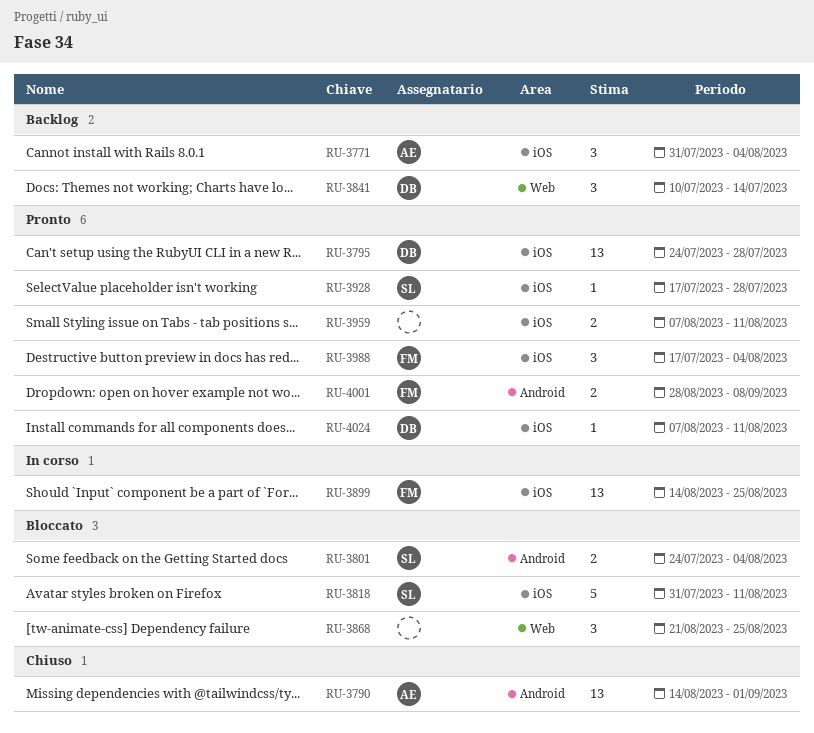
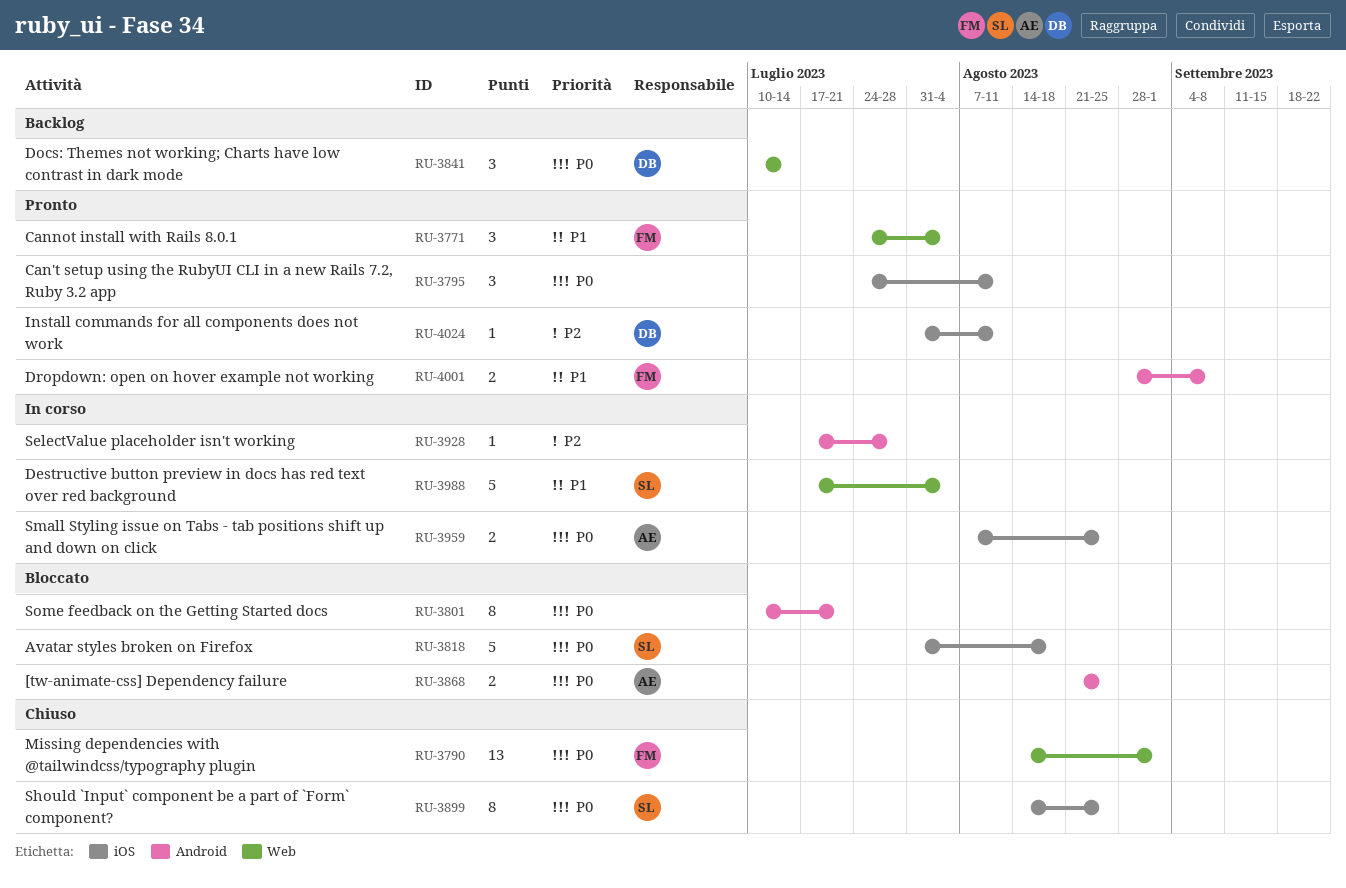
RU-3771, status: Backlog -> Pronto
RU-3771, owner: AE -> FM
RU-3771, label: iOS -> Web
RU-3771, start: Jul 31 -> Jul 24
RU-3790, owner: AE -> FM
RU-3790, label: Android -> Web
RU-3795, owner: DB -> none
RU-3795, estimate: 13 -> 3
RU-3795, due: Jul 28 -> Aug 11
RU-3801, owner: SL -> none
RU-3801, estimate: 2 -> 8
RU-3801, start: Jul 24 -> Jul 10
RU-3801, due: Aug 4 -> Jul 21
RU-3818, due: Aug 11 -> Aug 18
RU-3868, owner: none -> AE
RU-3868, label: Web -> Android
RU-3868, estimate: 3 -> 2
RU-3899, status: In corso -> Chiuso
RU-3899, owner: FM -> SL
RU-3899, estimate: 13 -> 8
RU-3928, status: Pronto -> In corso
RU-3928, owner: SL -> none
RU-3928, label: iOS -> Android
RU-3959, status: Pronto -> In corso
RU-3959, owner: none -> AE
RU-3959, due: Aug 11 -> Aug 25
RU-3988, status: Pronto -> In corso
RU-3988, owner: FM -> SL
RU-3988, label: iOS -> Web
RU-3988, estimate: 3 -> 5
RU-4024, start: Aug 7 -> Jul 31

